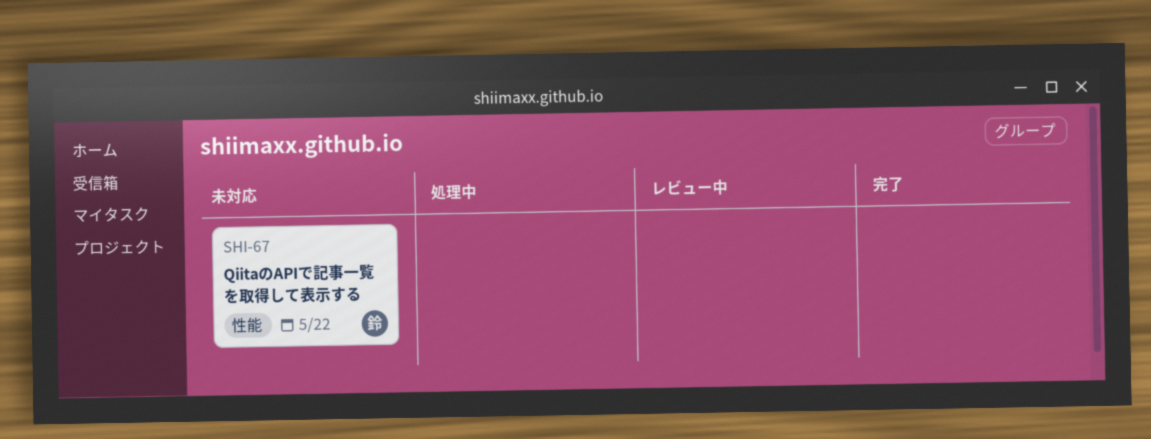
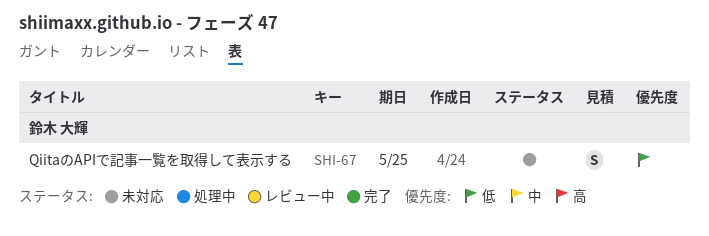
SHI-67, due: May 22 -> May 25

